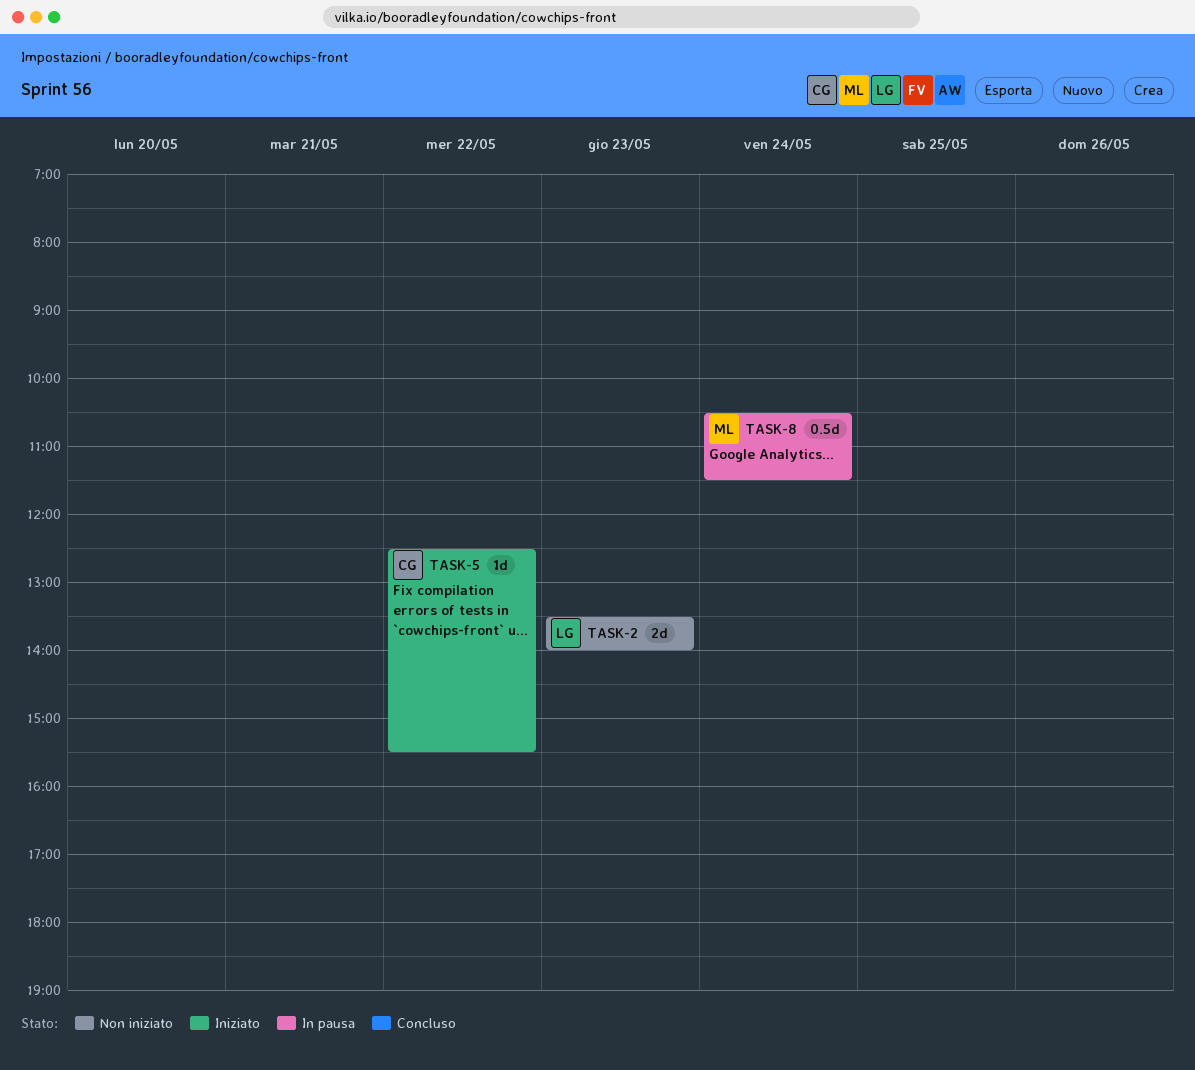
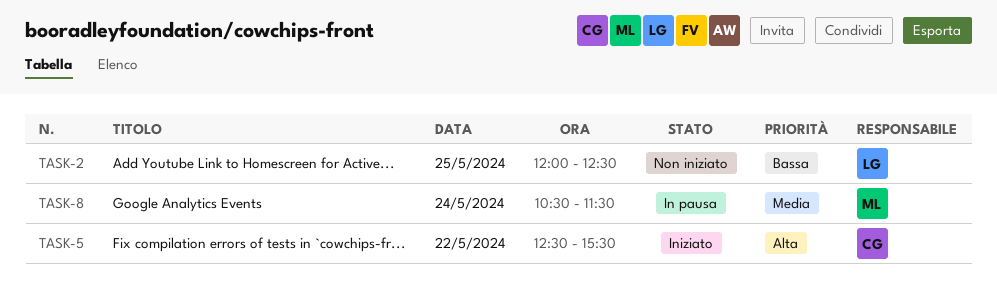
TASK-2, day: May 23 -> May 25
TASK-2, begins: 13:30 -> 12:00
TASK-2, ends: 14:00 -> 12:30

